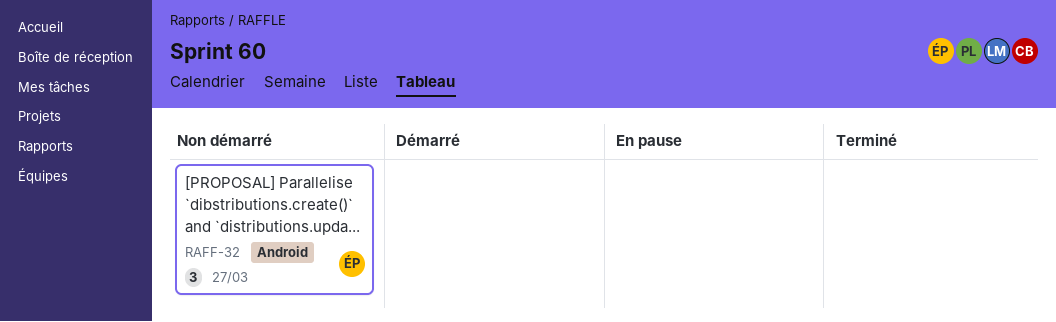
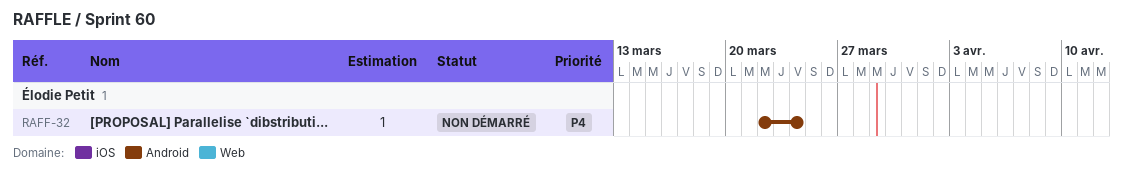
RAFF-32, estimate: 3 -> 1
RAFF-32, due: Mar 27 -> Mar 24

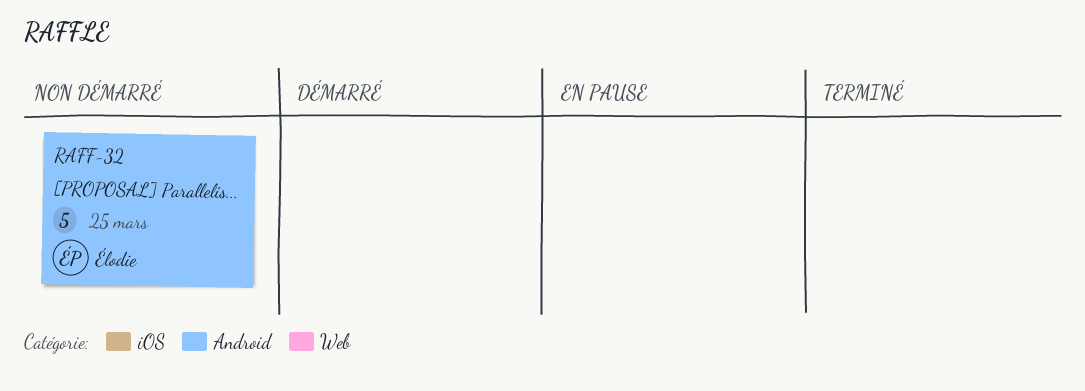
RAFF-32, estimate: 1 -> 5
RAFF-32, due: Mar 24 -> Mar 25

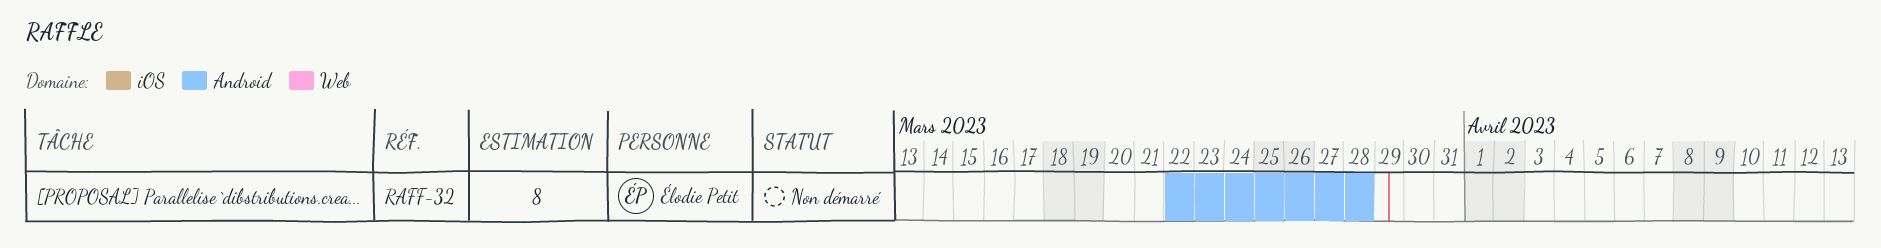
RAFF-32, estimate: 5 -> 8
RAFF-32, due: Mar 25 -> Mar 28

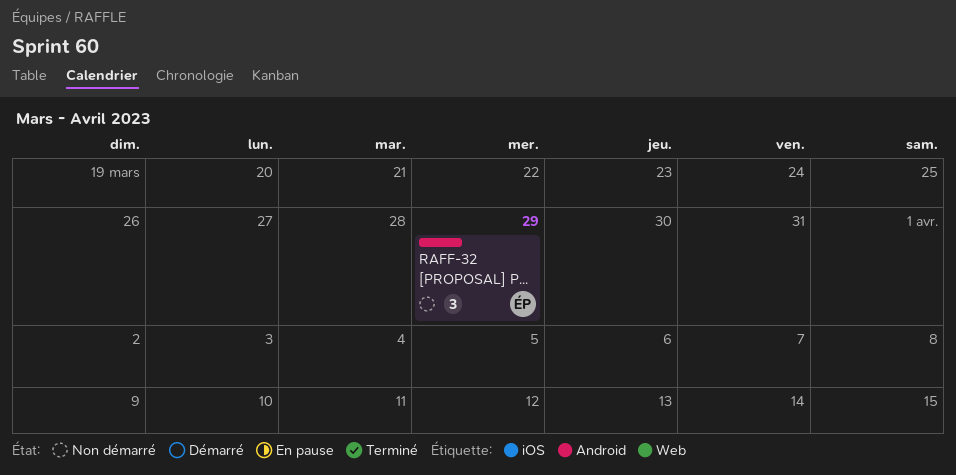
RAFF-32, estimate: 8 -> 3
RAFF-32, due: Mar 28 -> Mar 29

